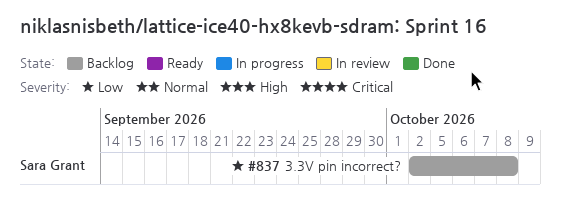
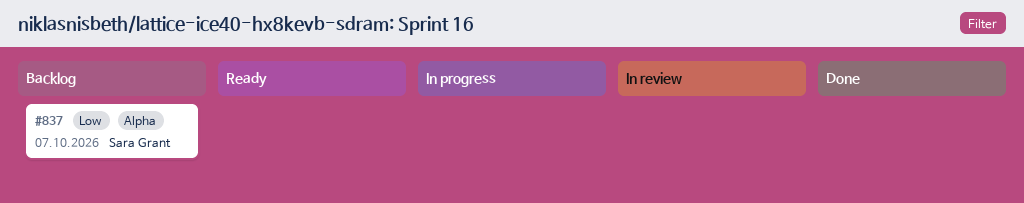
#837, due: Oct 8 -> Oct 7

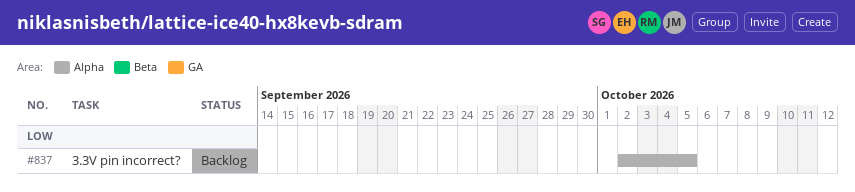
#837, due: Oct 7 -> Oct 5

